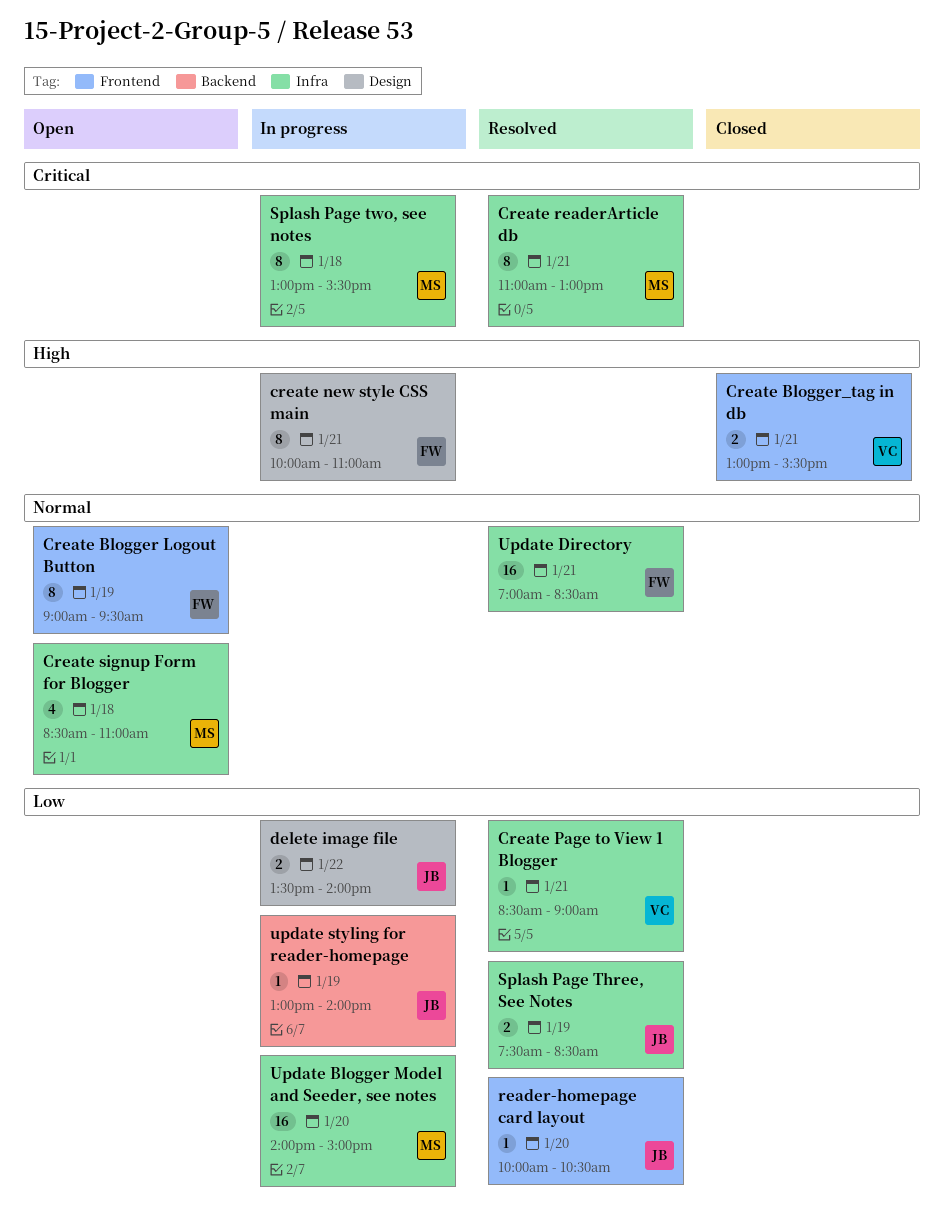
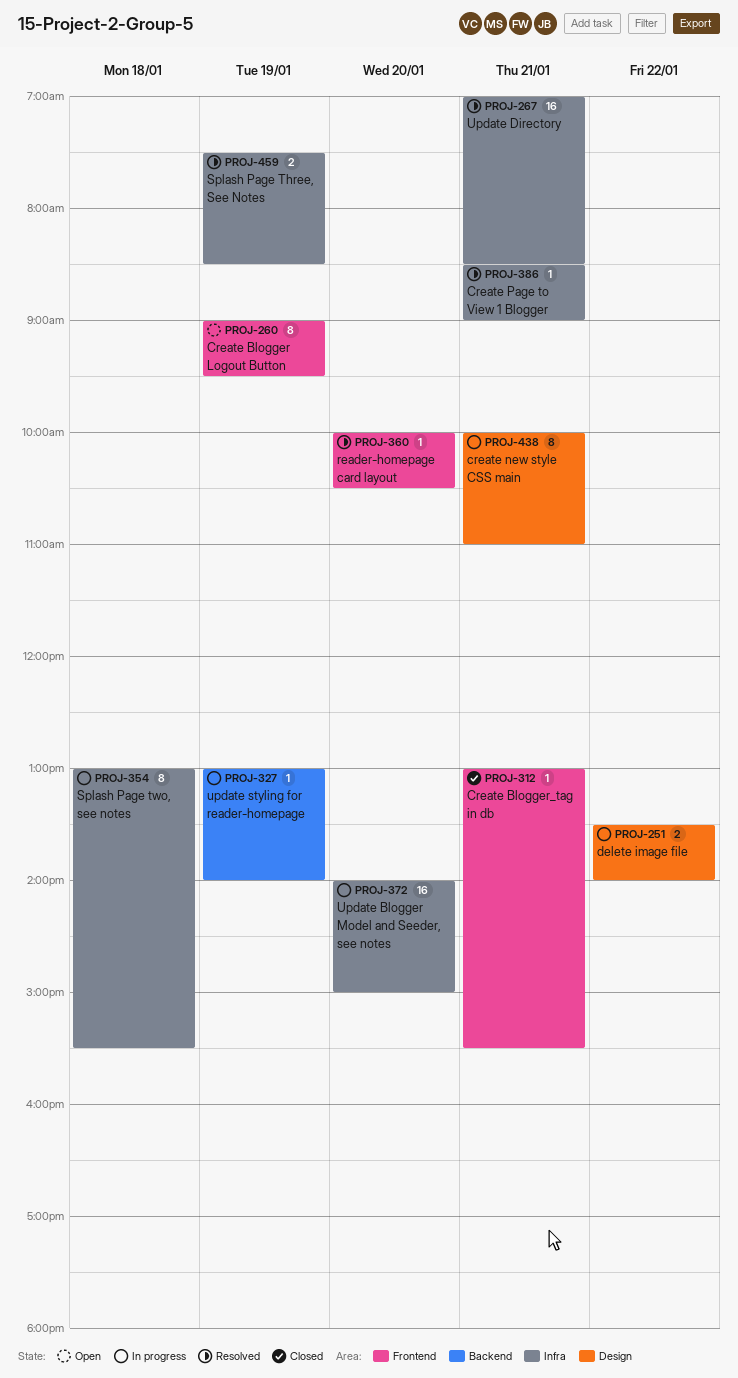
Create Blogger_tag in db, estimate: 2 -> 1
Create readerArticle db: present -> none
Create signup Form for Blogger: present -> none

